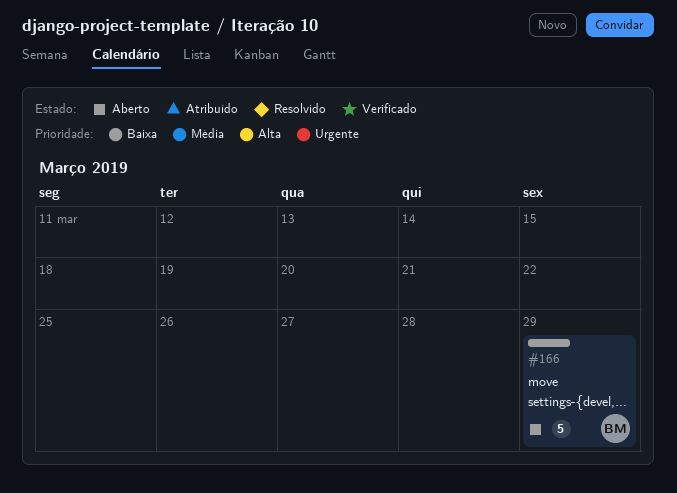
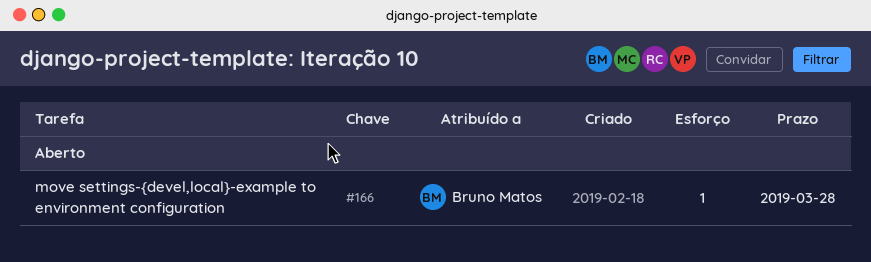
#166, estimate: 5 -> 1
#166, due: Mar 29 -> Mar 28

